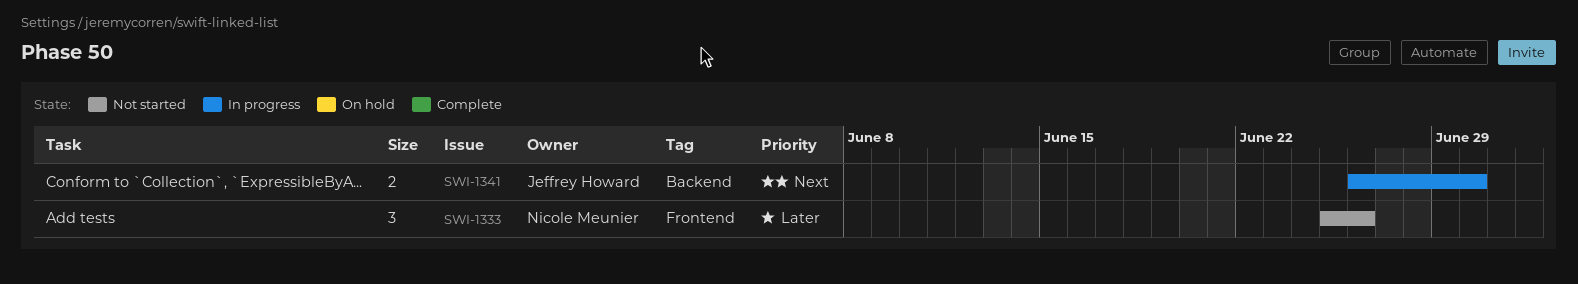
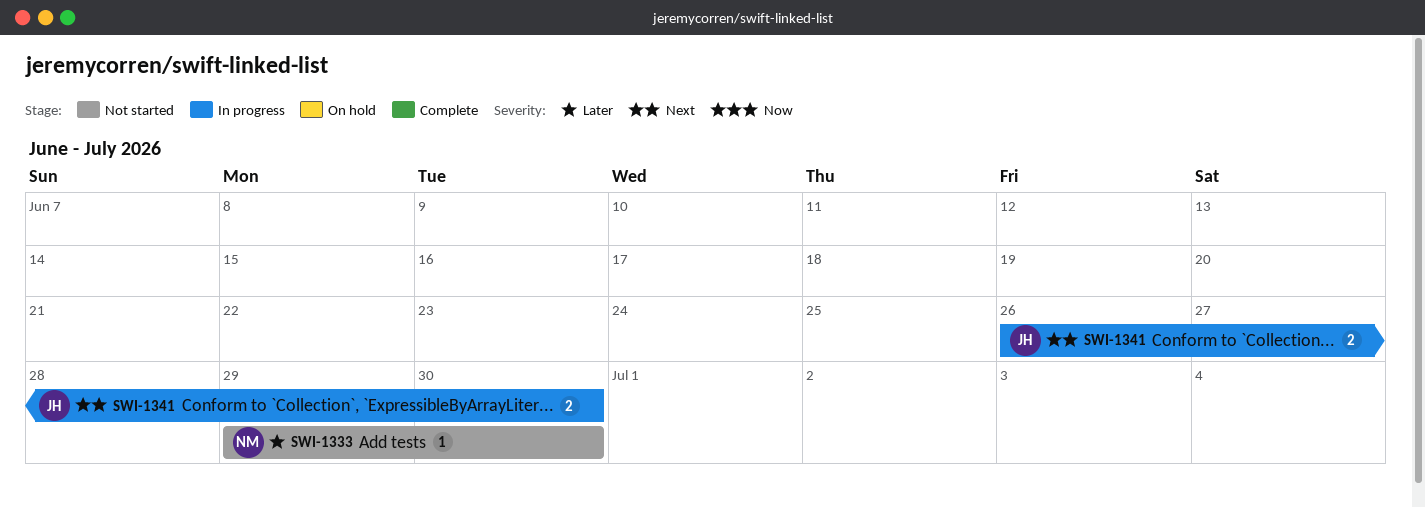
SWI-1333, estimate: 3 -> 1
SWI-1333, start: Jun 25 -> Jun 29
SWI-1333, due: Jun 26 -> Jun 30

